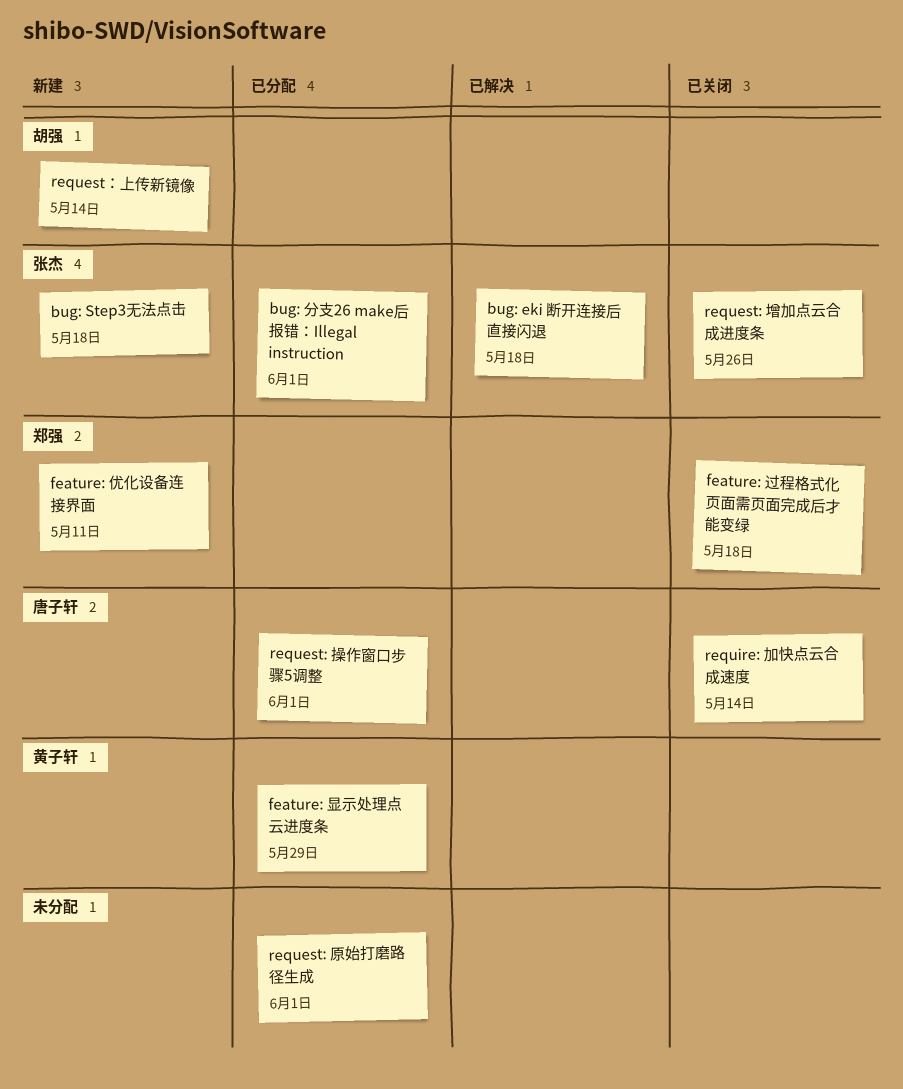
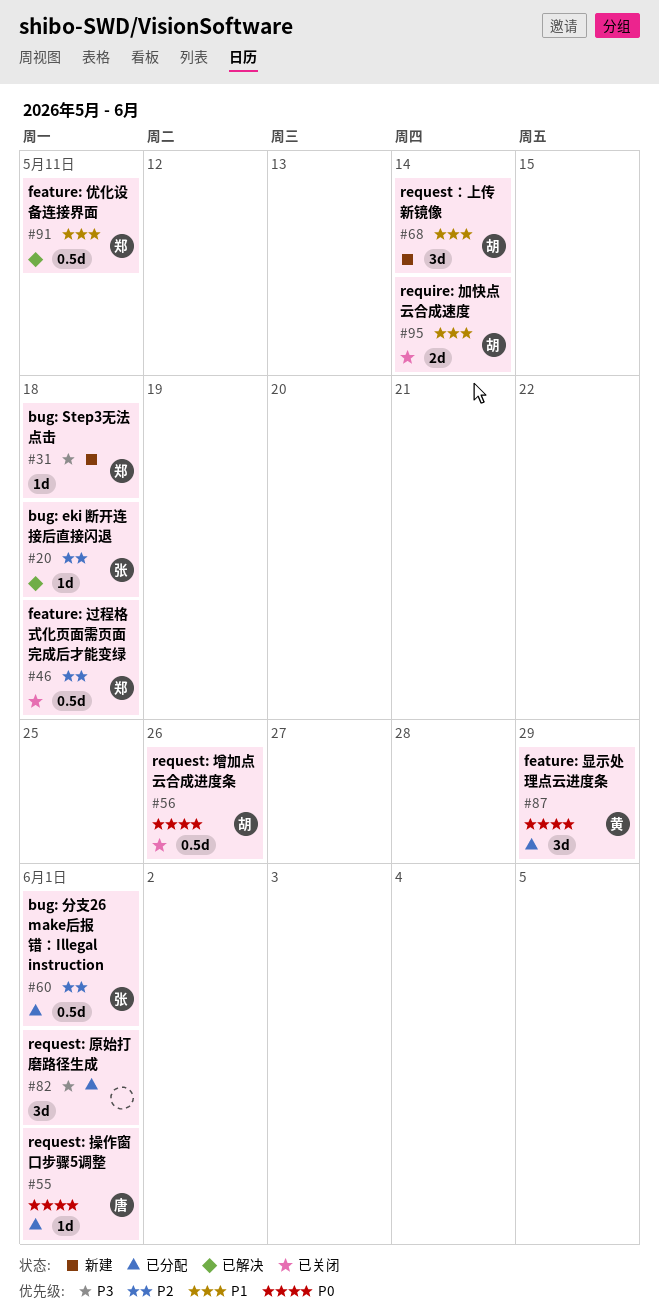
bug: Step3无法点击, owner: 张杰 -> 郑强
feature: 优化设备连接界面, status: 新建 -> 已解决
request: 增加点云合成进度条, owner: 张杰 -> 胡强
require: 加快点云合成速度, owner: 唐子轩 -> 胡强

